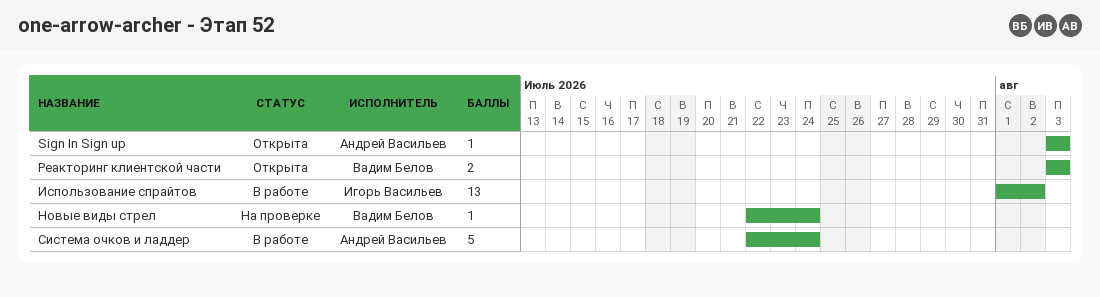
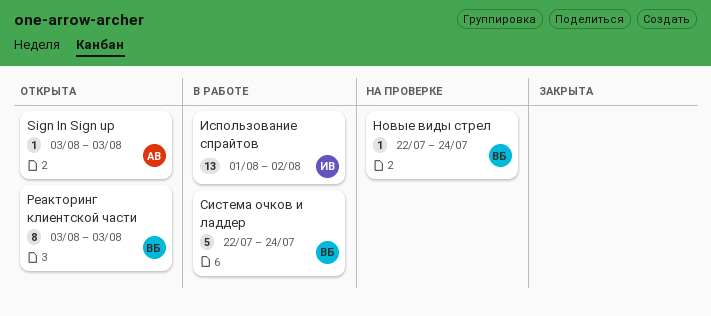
Реакторинг клиентской части, estimate: 2 -> 8
Система очков и ладдер, owner: Андрей Васильев -> Вадим Белов

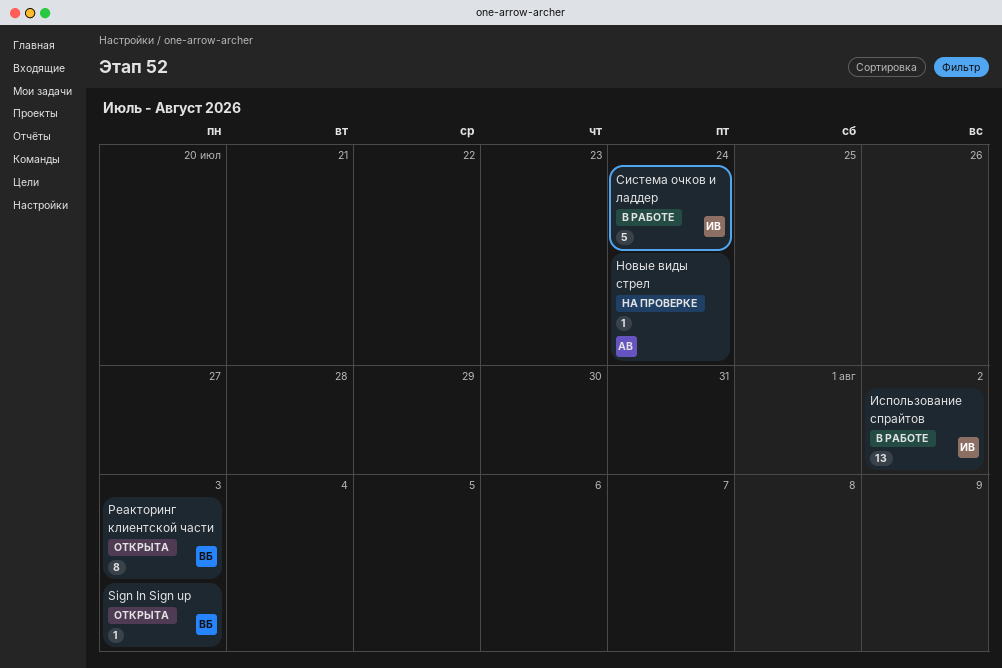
Sign In Sign up, owner: АВ -> ВБ
Новые виды стрел, owner: ВБ -> АВ
Система очков и ладдер, owner: ВБ -> ИВ

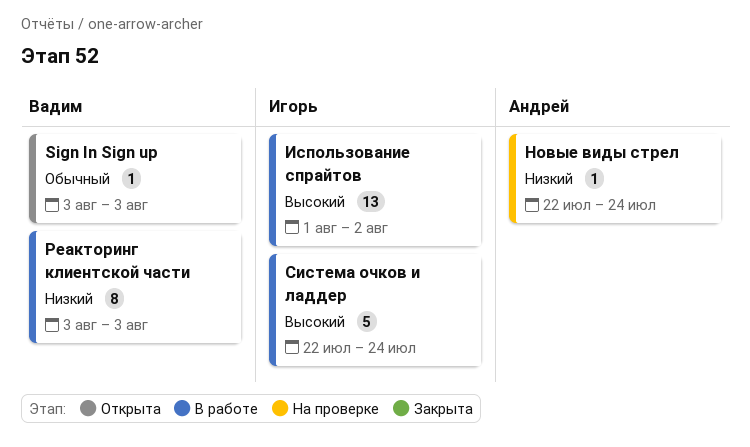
Реакторинг клиентской части, status: Открыта -> В работе

